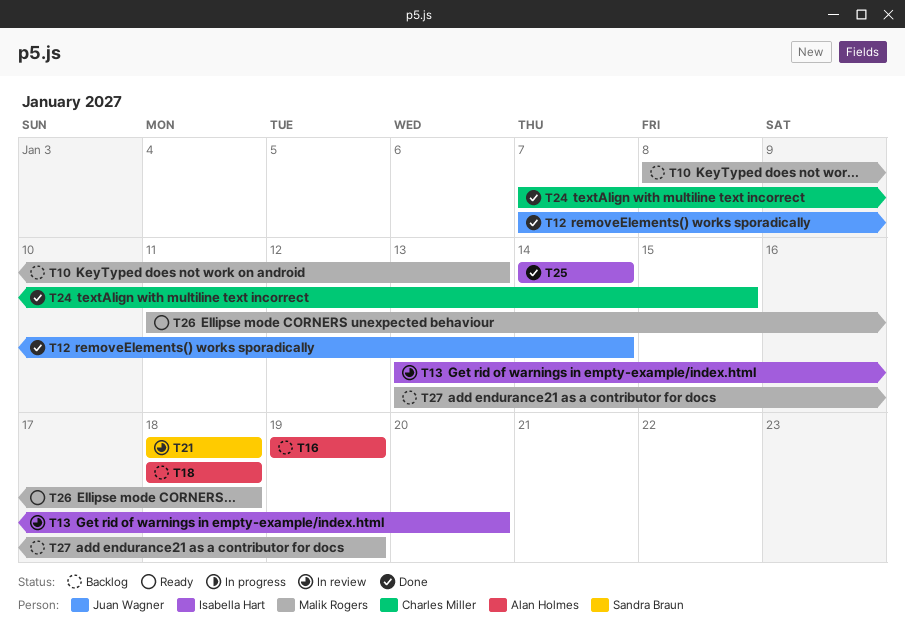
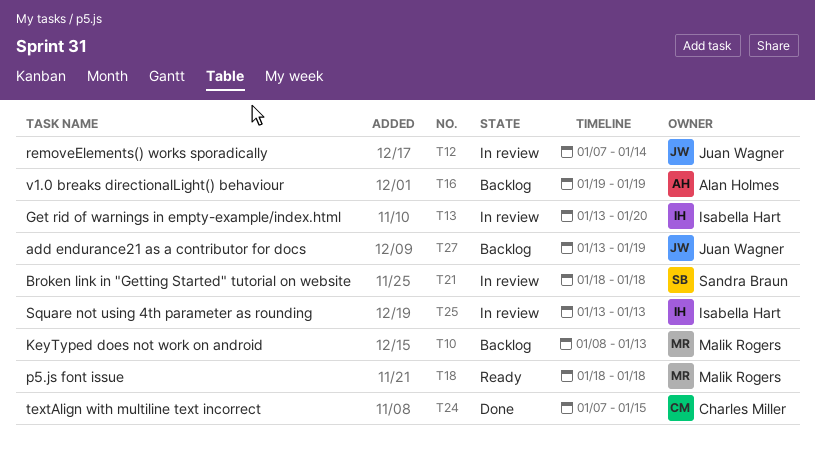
T12, status: Done -> In review
T18, status: Backlog -> Ready
T18, owner: Alan Holmes -> Malik Rogers
T25, status: Done -> In review
T25, start: Jan 14 -> Jan 13
T25, due: Jan 14 -> Jan 13
T26: present -> none
T27, owner: Malik Rogers -> Juan Wagner

